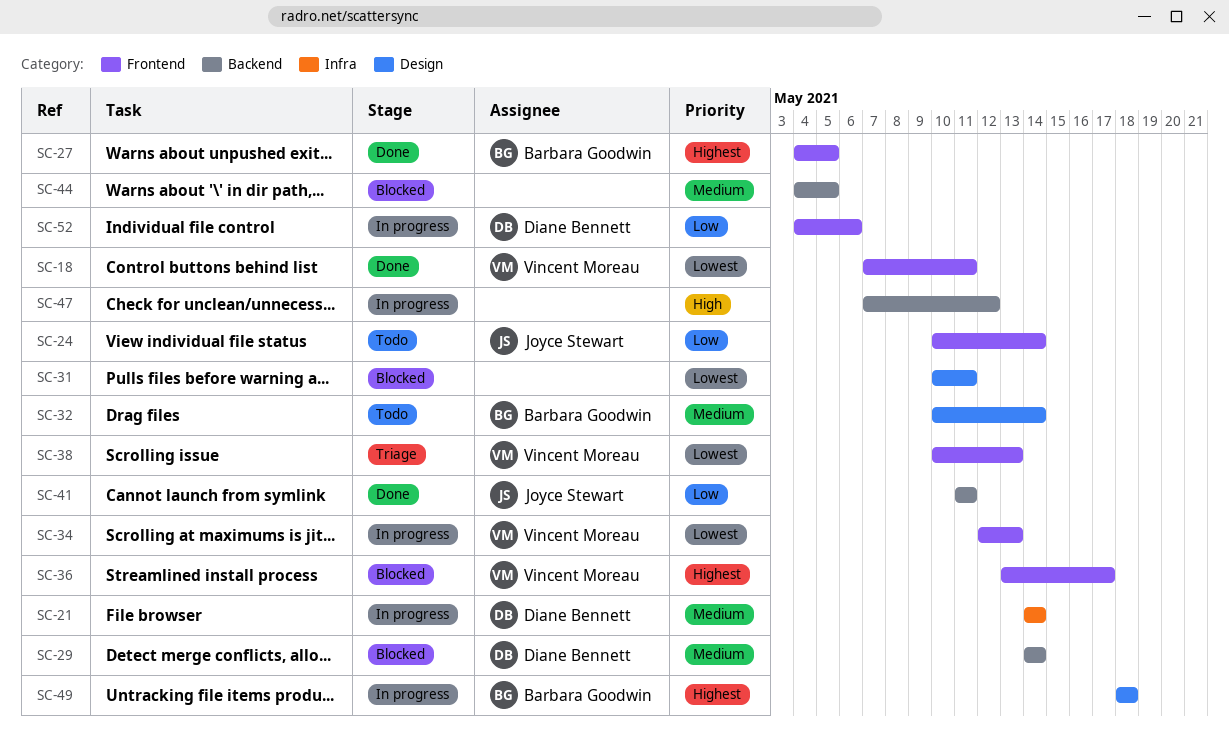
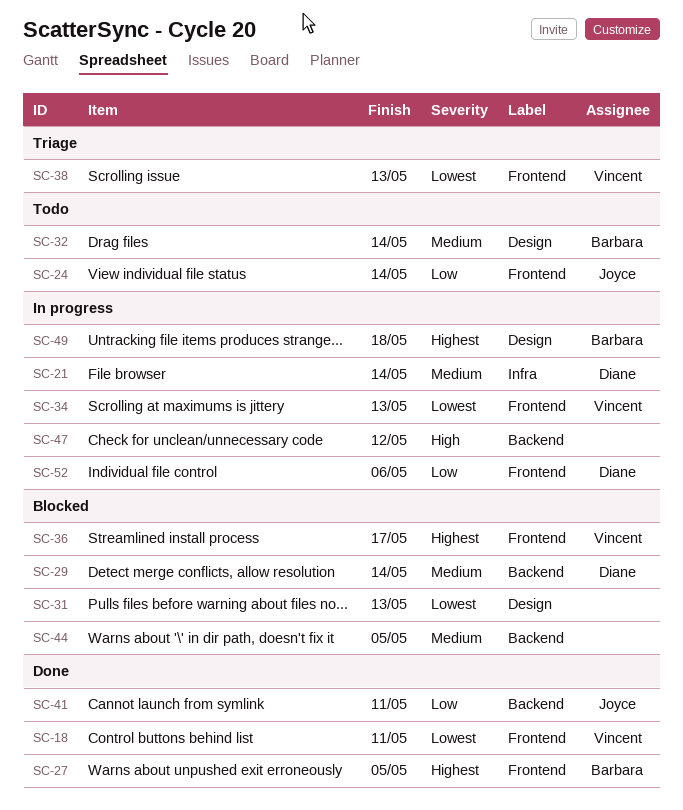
SC-31, due: May 11 -> May 13

